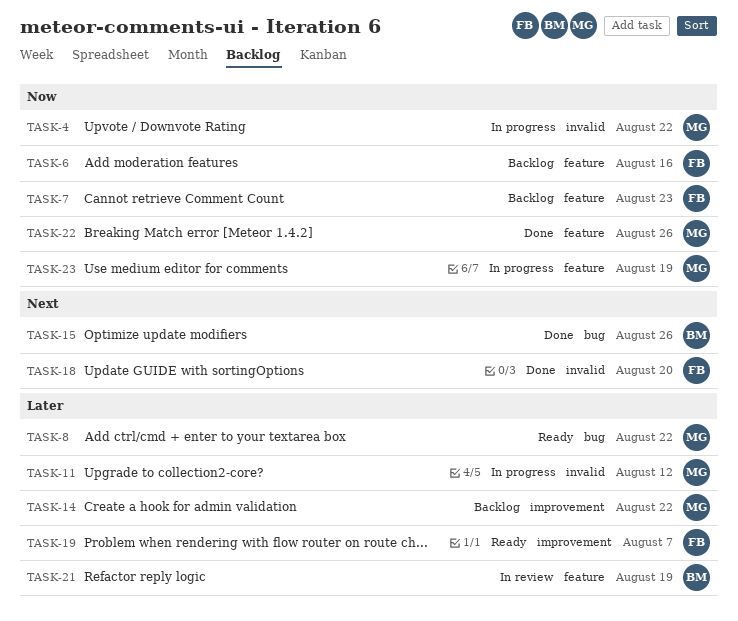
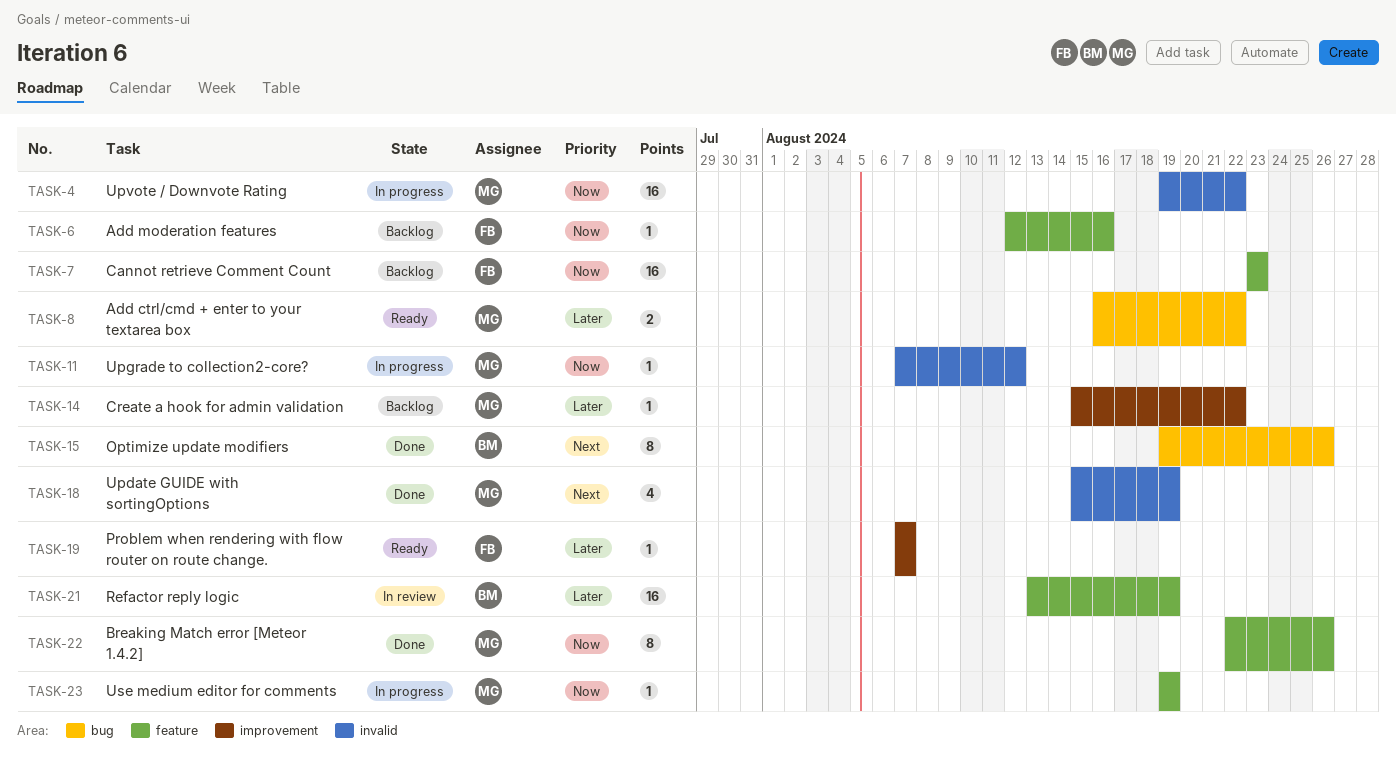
TASK-11, priority: Later -> Now
TASK-18, owner: FB -> MG
TASK-18, due: Aug 20 -> Aug 19

